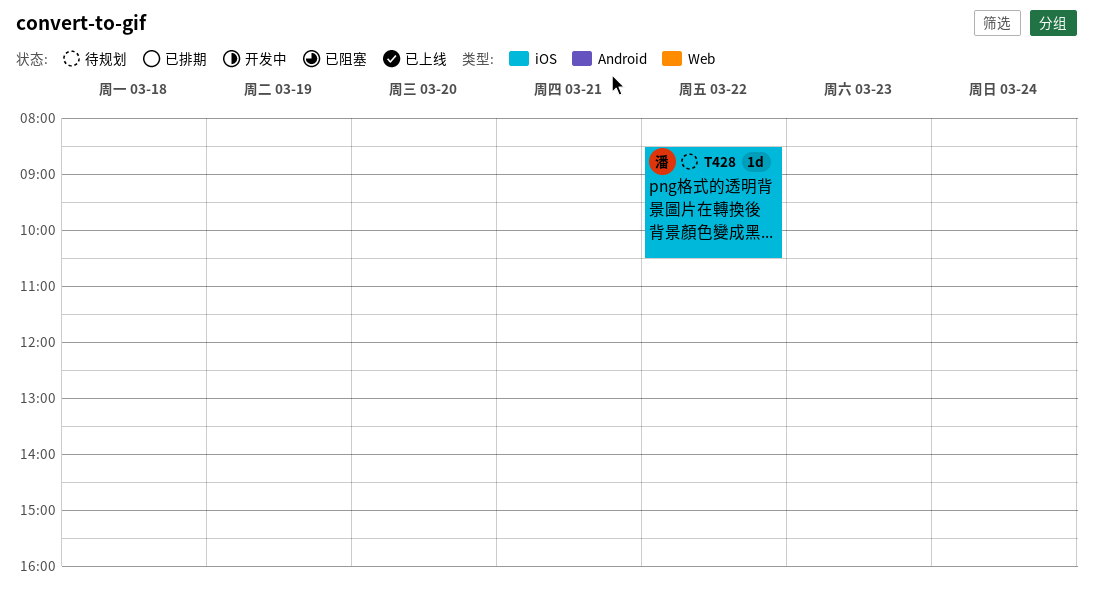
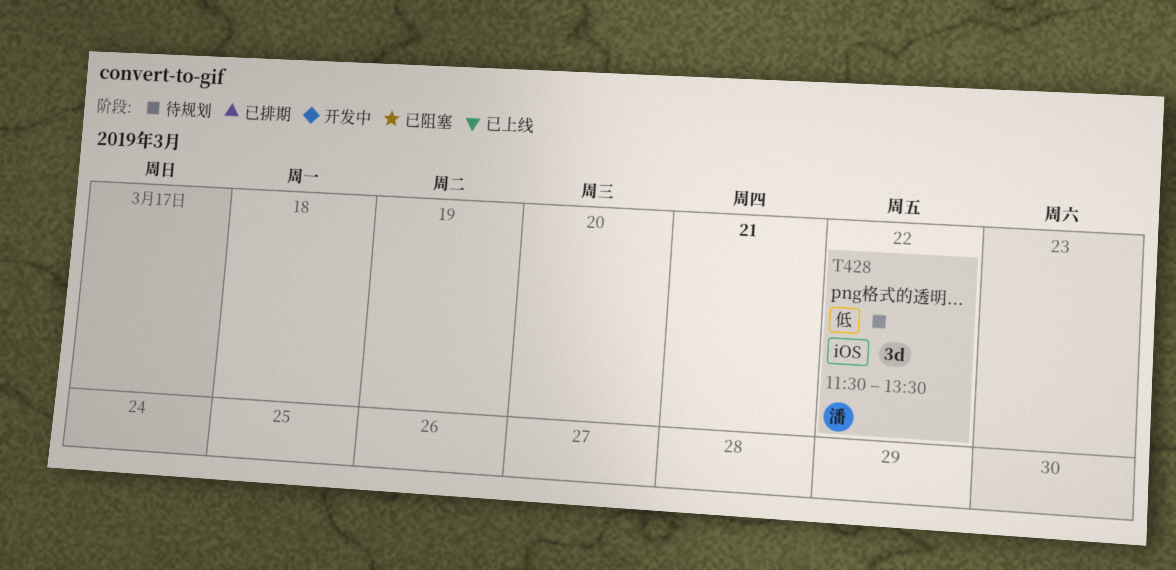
T428, estimate: 1d -> 3d
T428, begins: 08:30 -> 11:30
T428, ends: 10:30 -> 13:30

